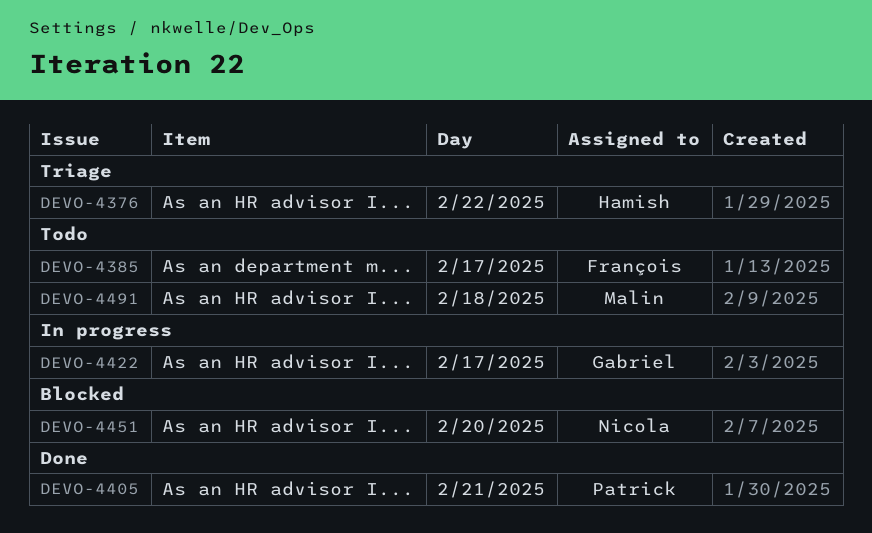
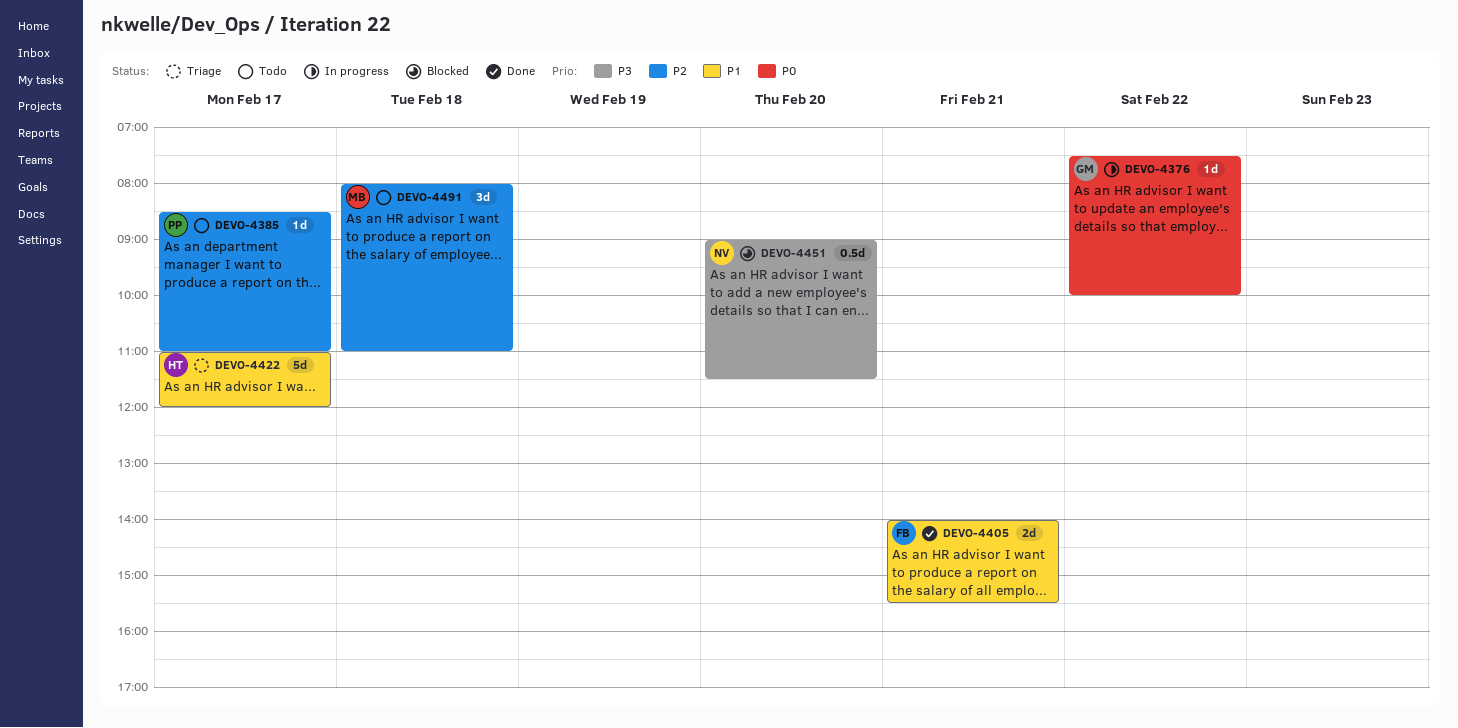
DEVO-4376, status: Triage -> In progress
DEVO-4376, owner: Hamish -> Gabriel
DEVO-4385, owner: François -> Patrick
DEVO-4405, owner: Patrick -> François
DEVO-4422, status: In progress -> Triage
DEVO-4422, owner: Gabriel -> Hamish

